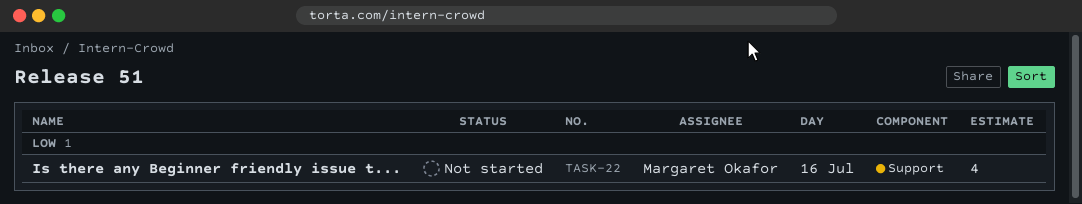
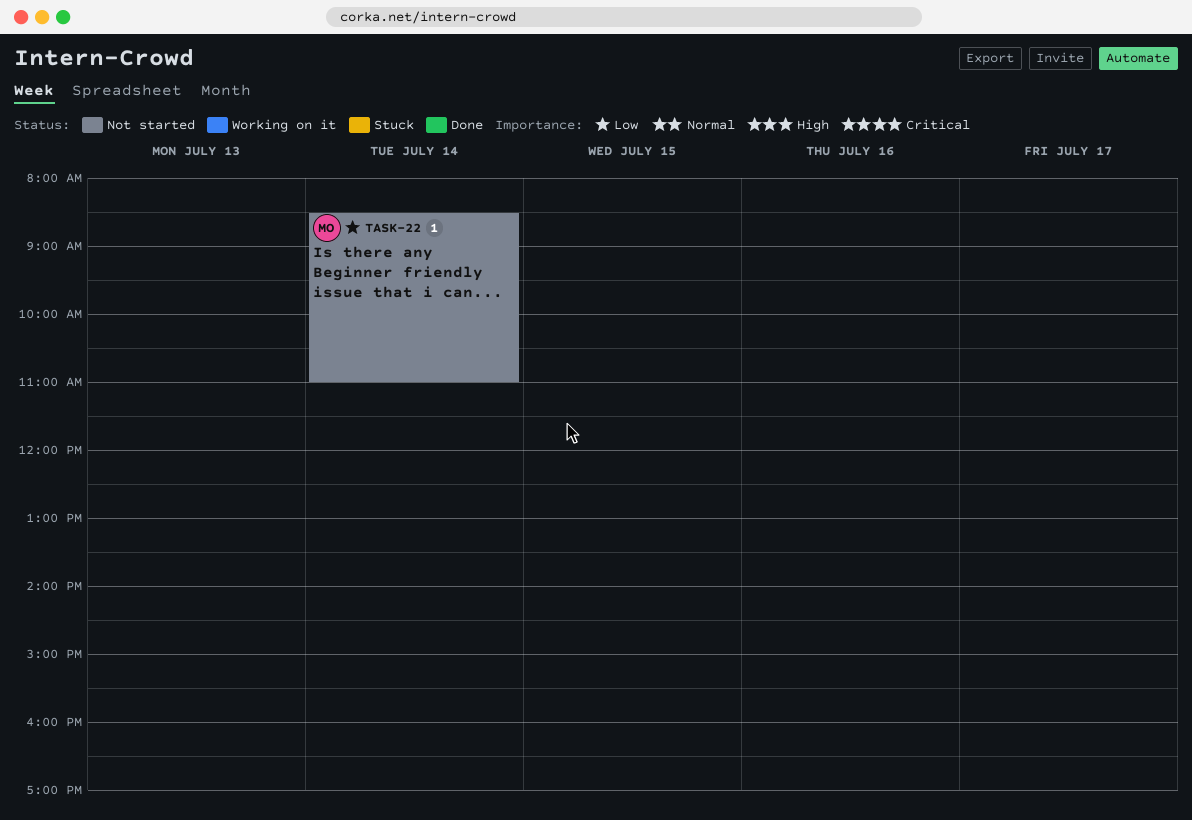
TASK-22, estimate: 4 -> 1
TASK-22, day: Jul 16 -> Jul 14

